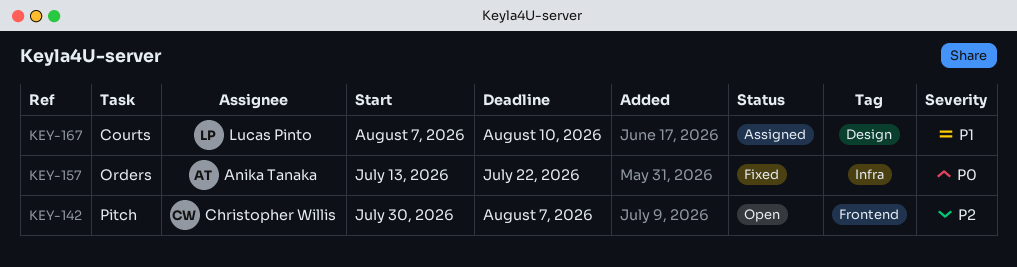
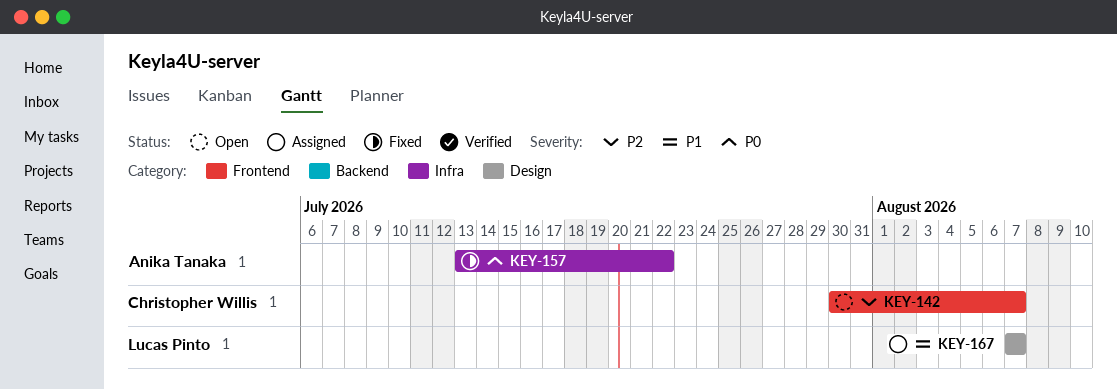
KEY-167, due: Aug 10 -> Aug 7

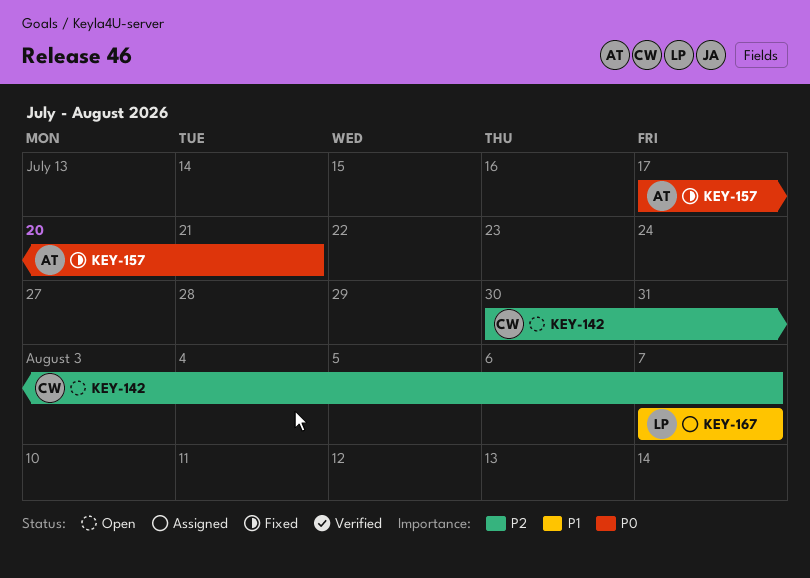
KEY-157, start: Jul 13 -> Jul 17
KEY-157, due: Jul 22 -> Jul 21

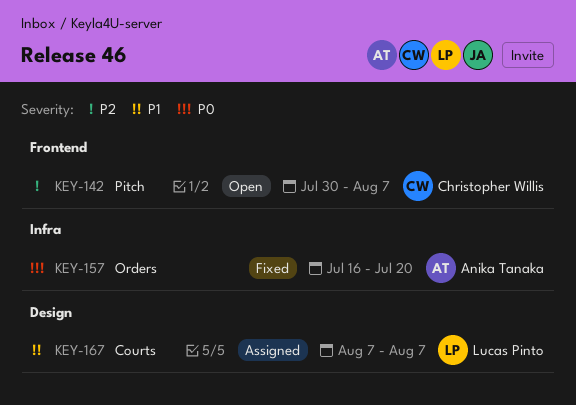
KEY-157, start: Jul 17 -> Jul 16
KEY-157, due: Jul 21 -> Jul 20

